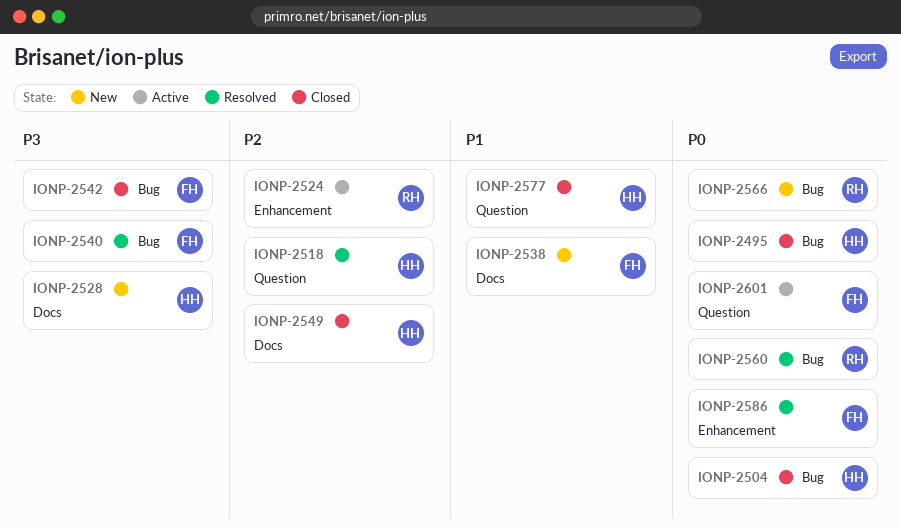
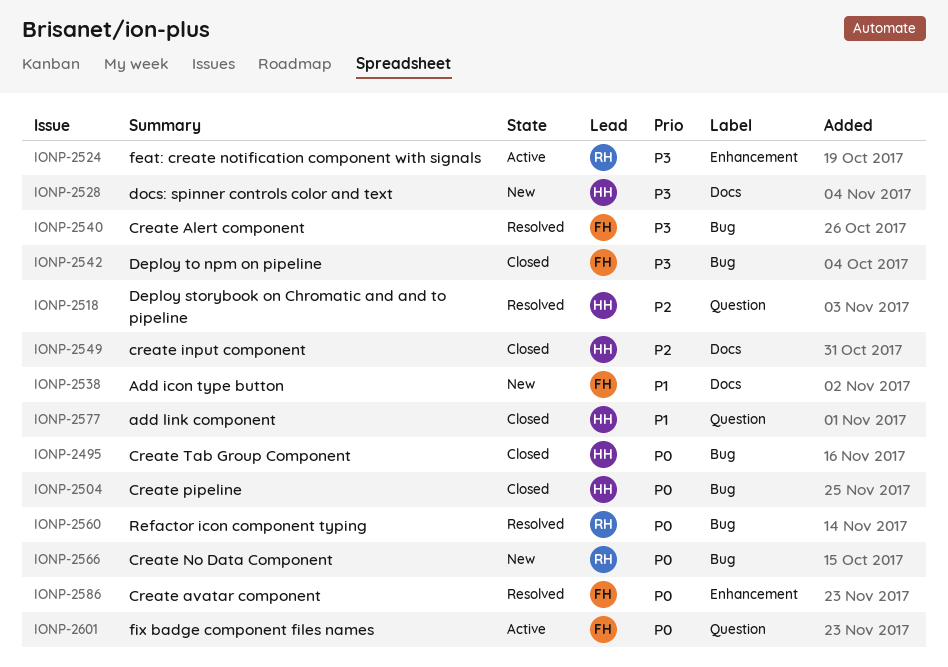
IONP-2524, priority: P2 -> P3

